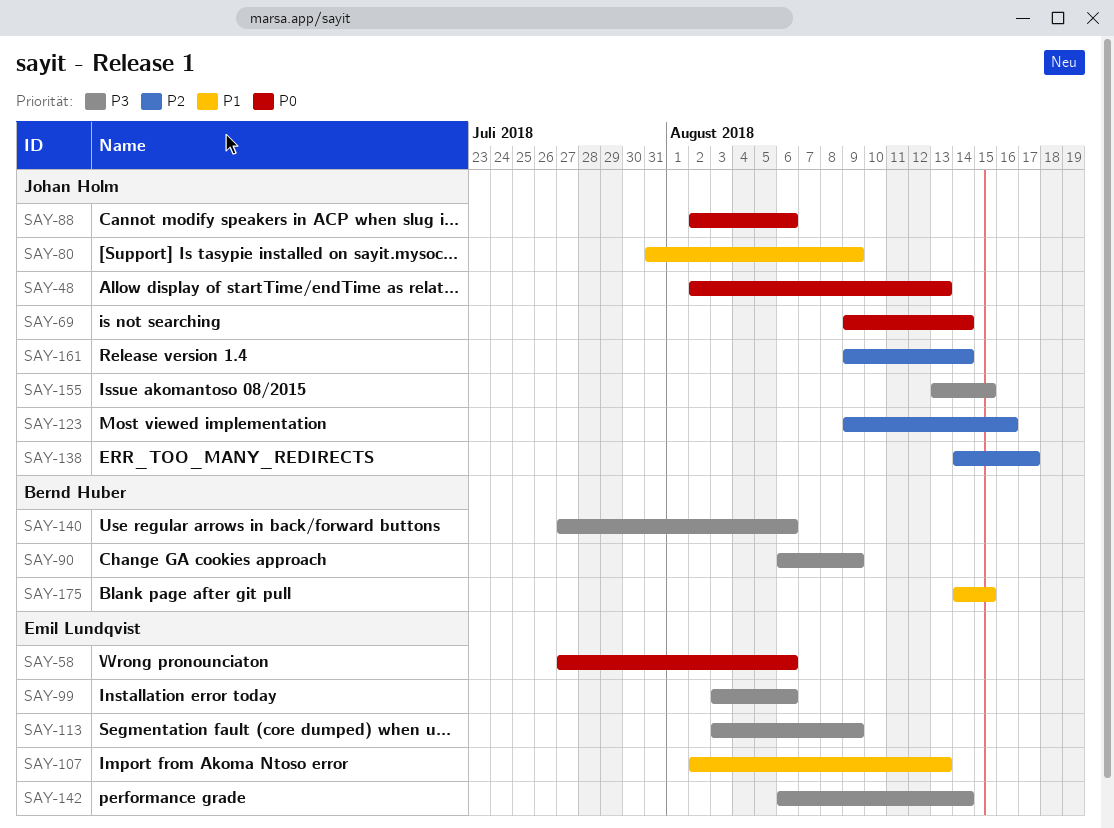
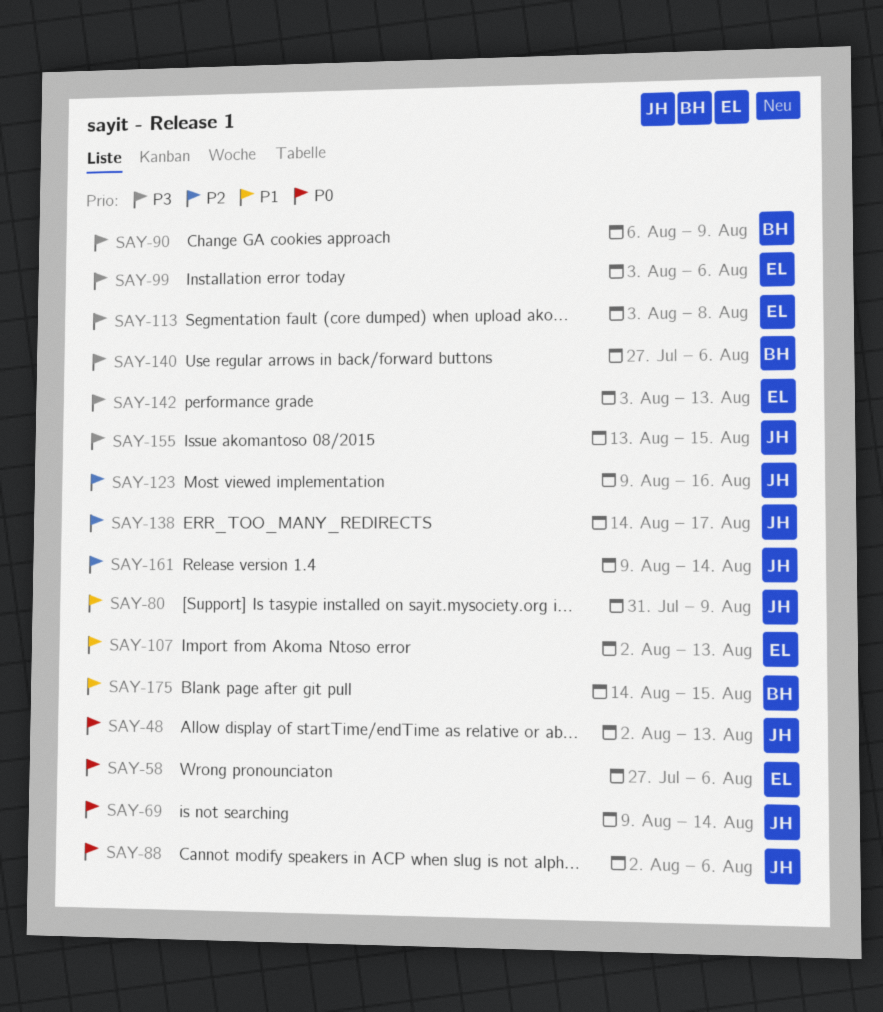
SAY-113, due: Aug 9 -> Aug 8
SAY-142, start: Aug 6 -> Aug 3
SAY-142, due: Aug 14 -> Aug 13

